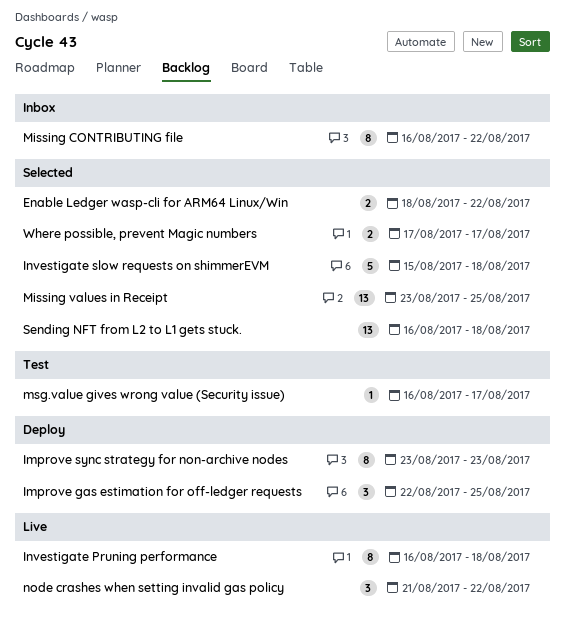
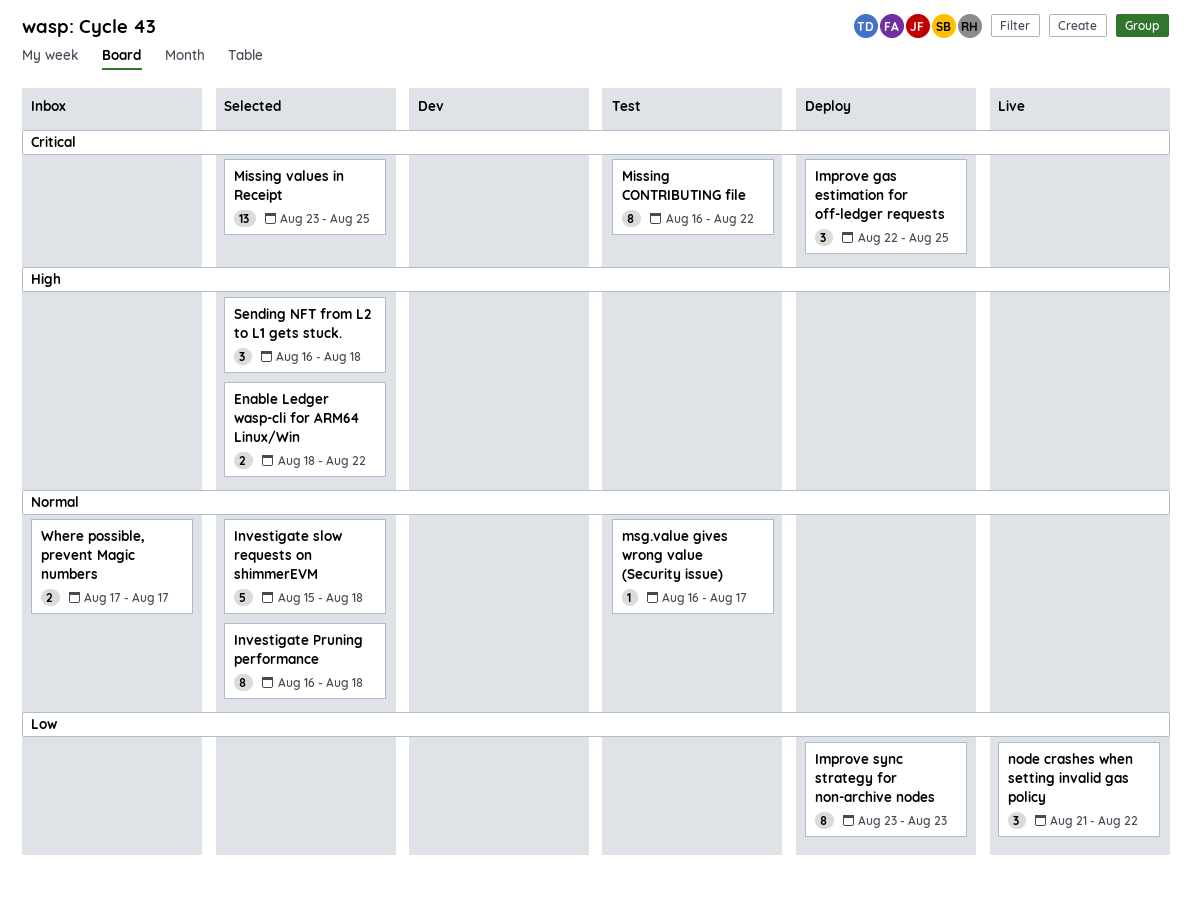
Investigate Pruning performance, status: Live -> Selected
Missing CONTRIBUTING file, status: Inbox -> Test
Sending NFT from L2 to L1 gets stuck., estimate: 13 -> 3
Where possible, prevent Magic numbers, status: Selected -> Inbox

